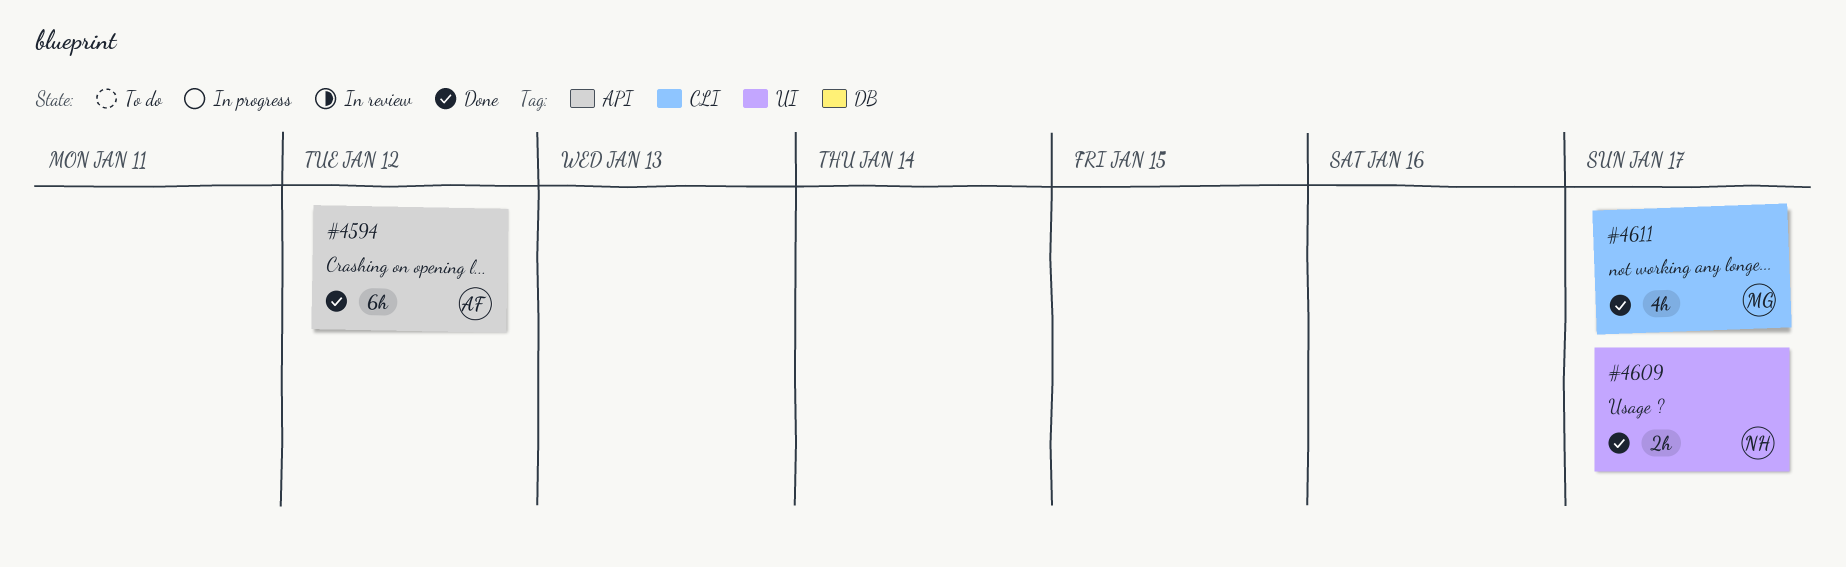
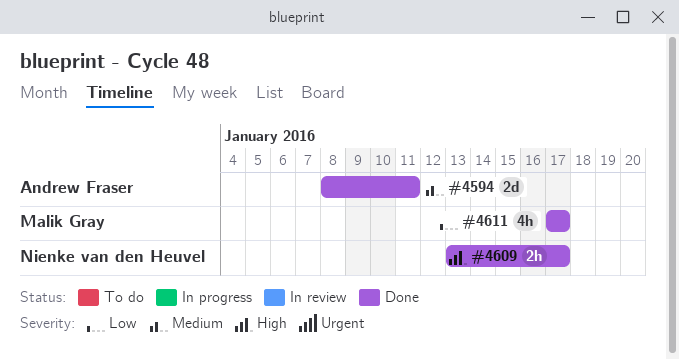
#4594, estimate: 6h -> 2d
#4594, due: Jan 12 -> Jan 11

